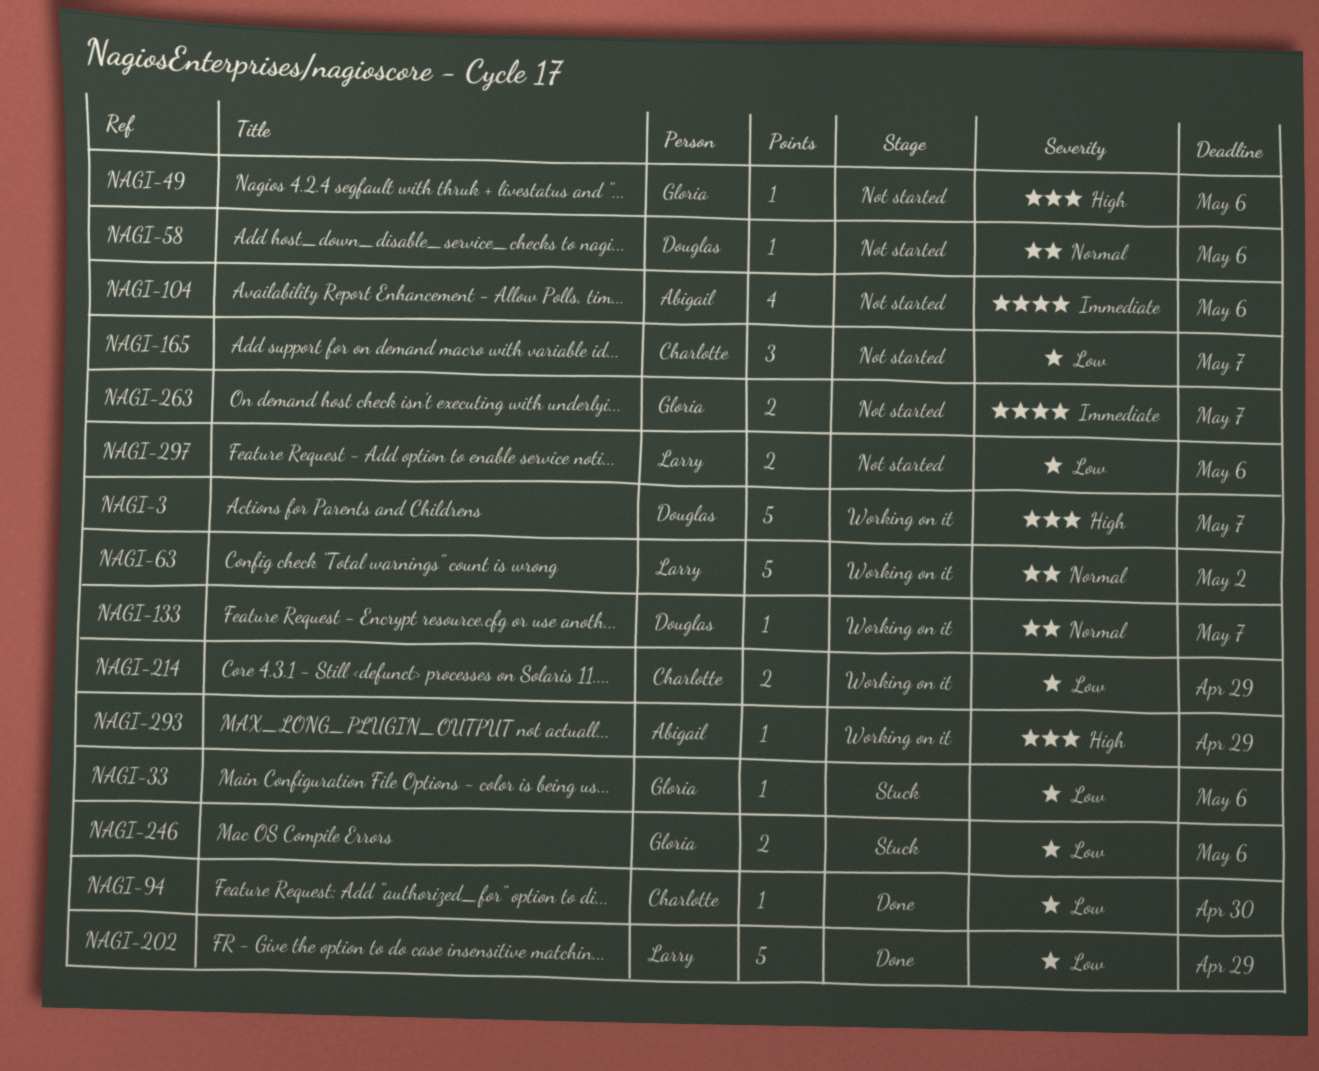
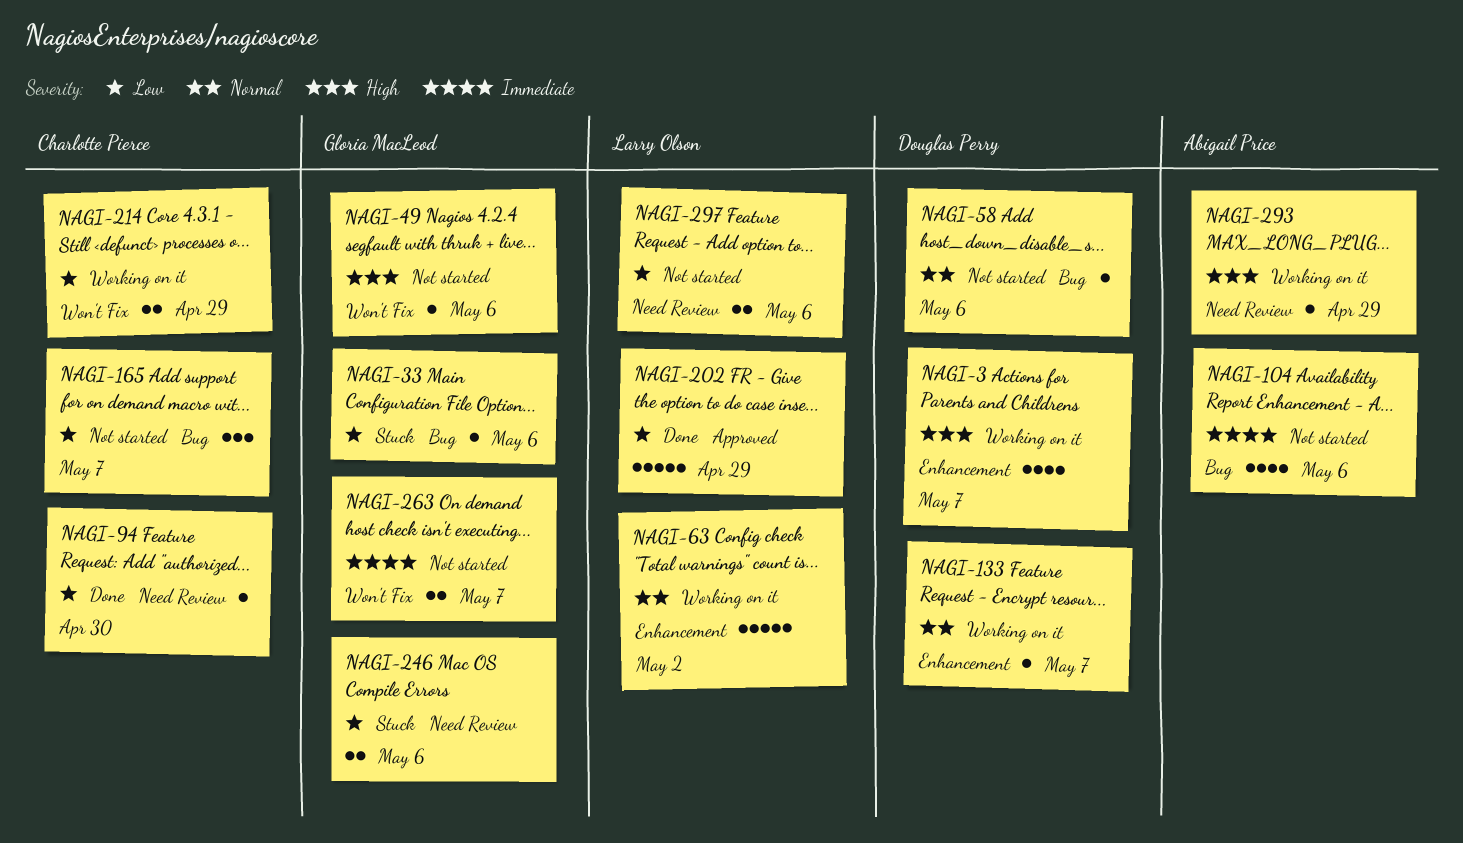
NAGI-3, estimate: 5 -> 4

